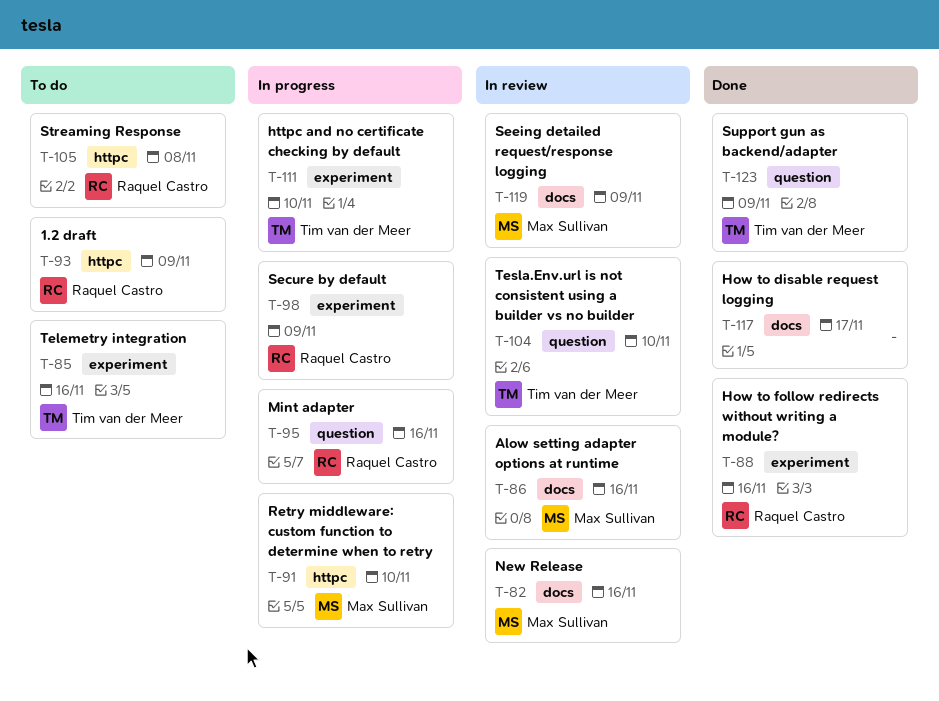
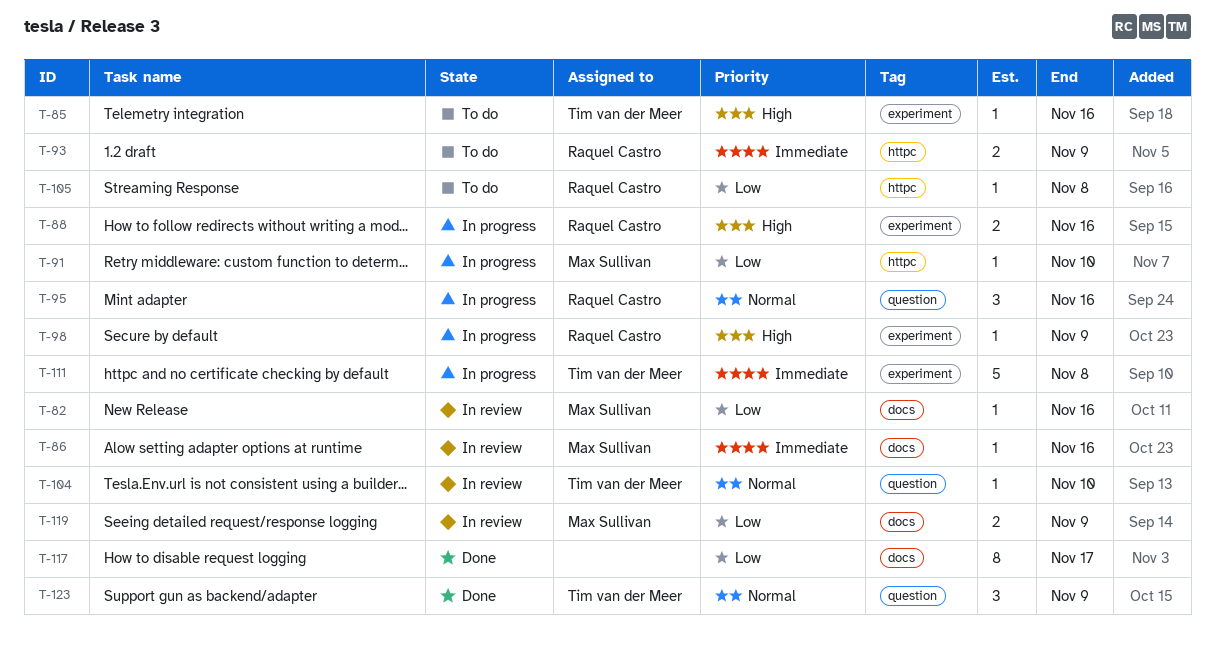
T-88, status: Done -> In progress
T-111, due: Nov 10 -> Nov 8

